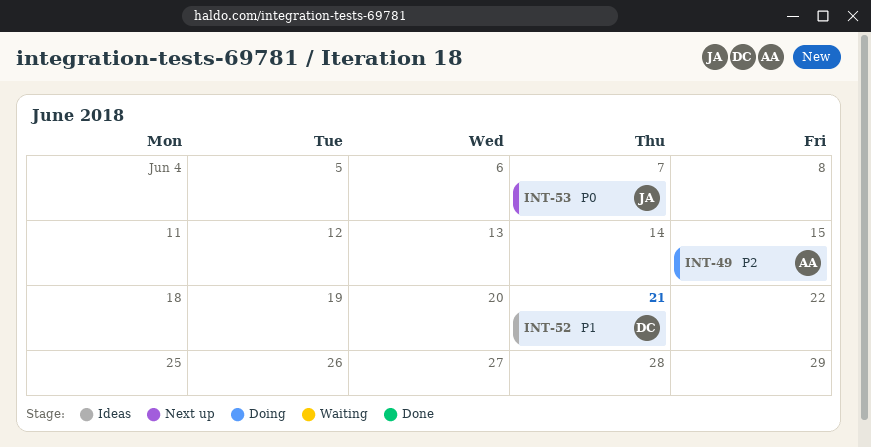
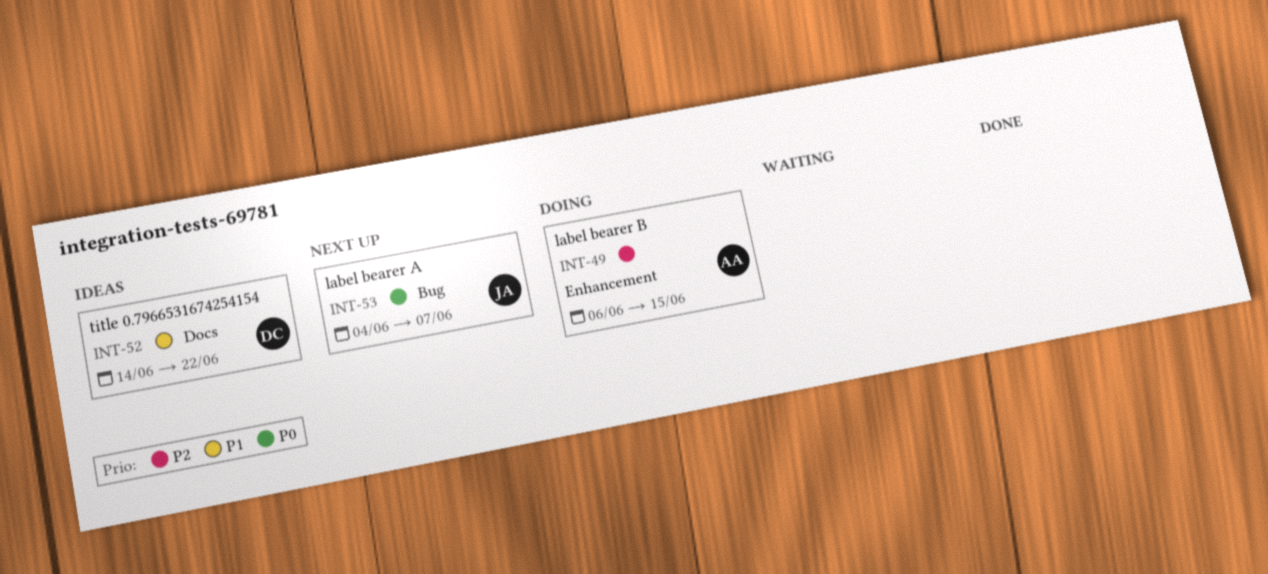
INT-52, due: Jun 21 -> Jun 22

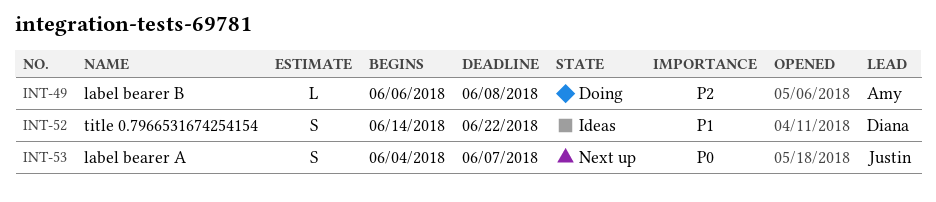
INT-49, due: Jun 15 -> Jun 8

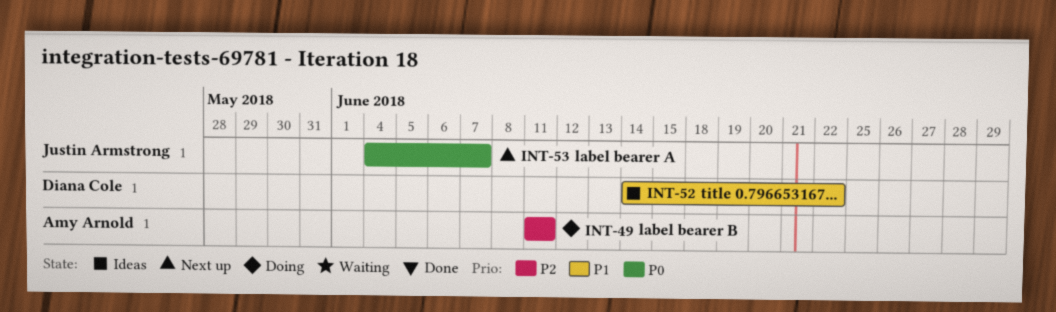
INT-49, start: Jun 6 -> Jun 11
INT-49, due: Jun 8 -> Jun 11

